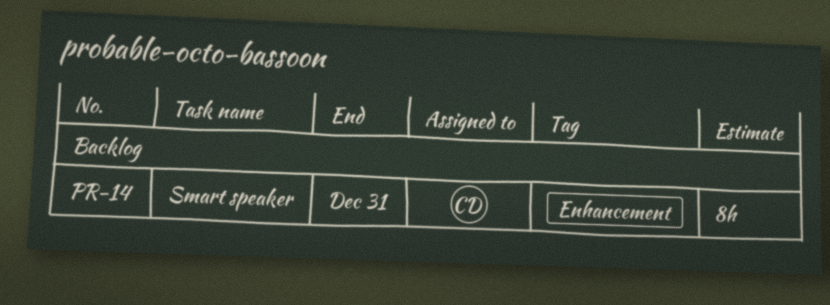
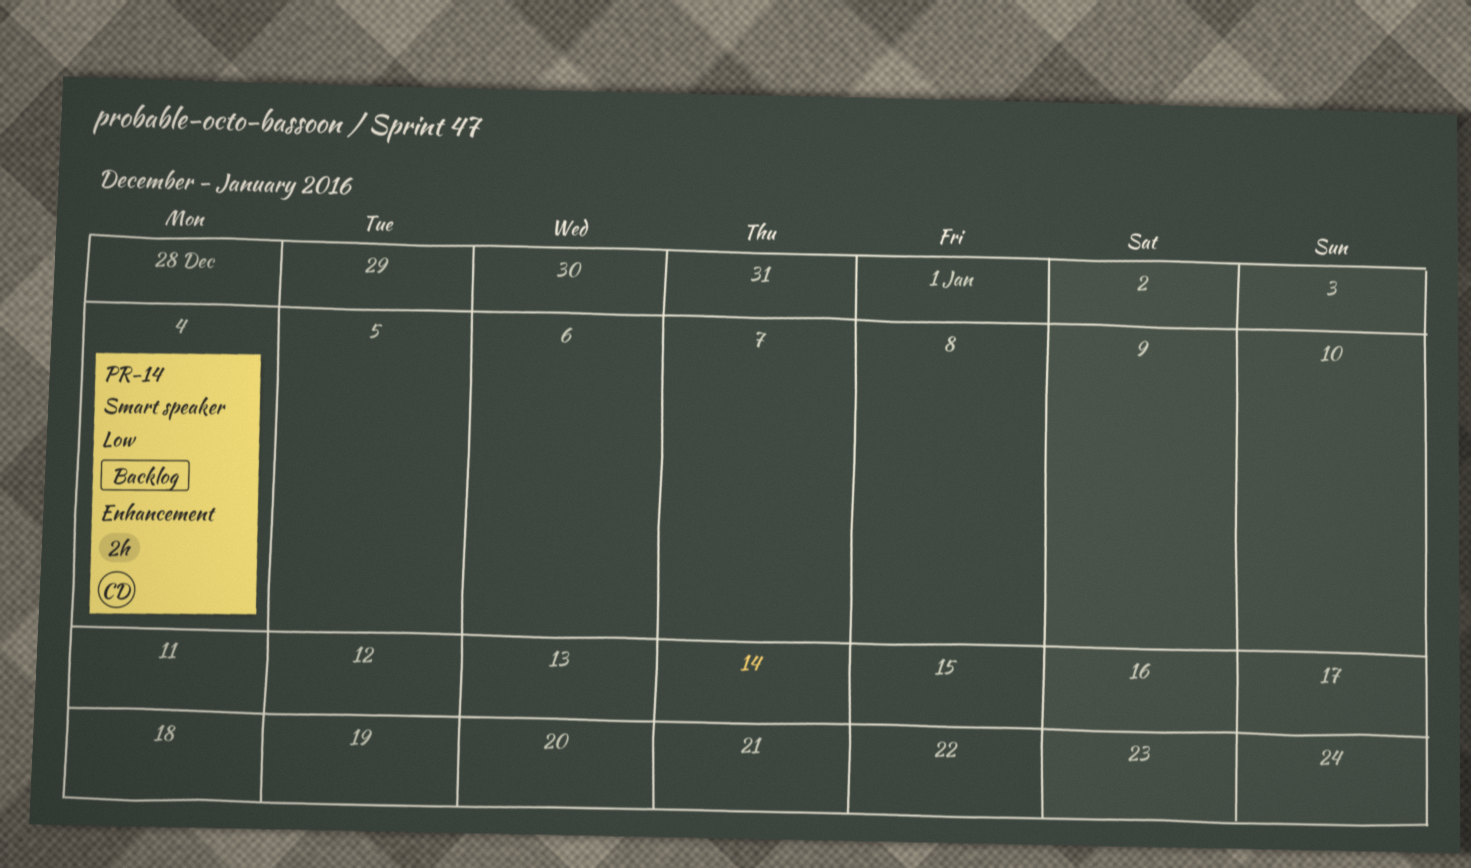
PR-14, estimate: 8h -> 2h
PR-14, due: Dec 31 -> Jan 4

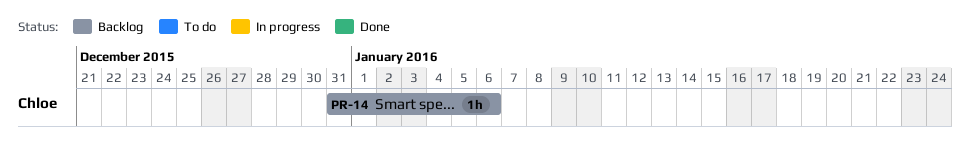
PR-14, estimate: 2h -> 1h
PR-14, due: Jan 4 -> Jan 6

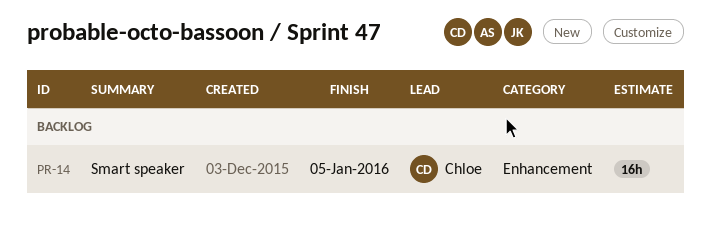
PR-14, estimate: 1h -> 16h
PR-14, due: Jan 6 -> Jan 5

